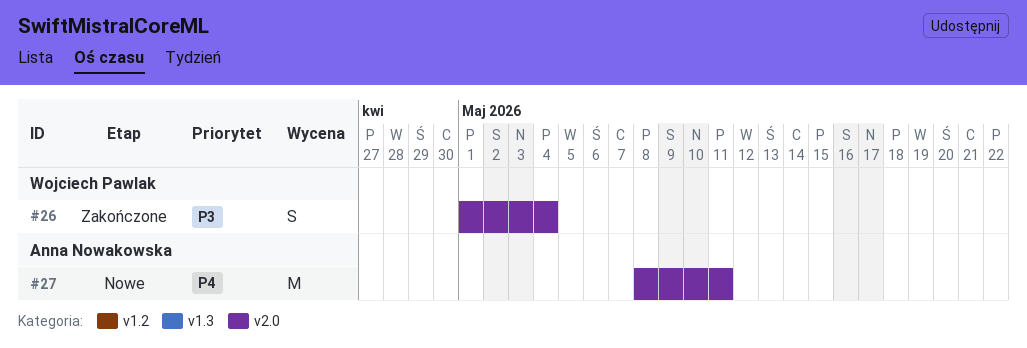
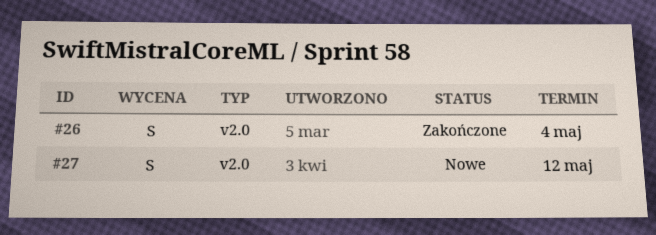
#27, estimate: M -> S
#27, due: May 11 -> May 12

